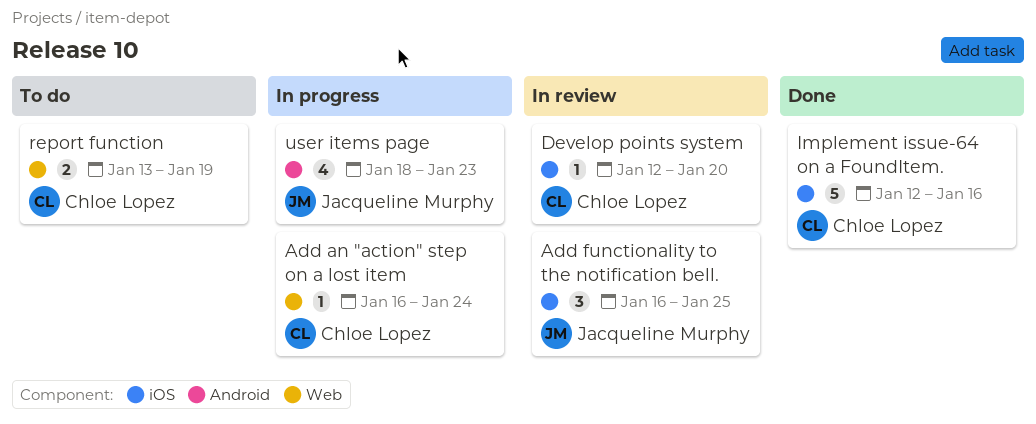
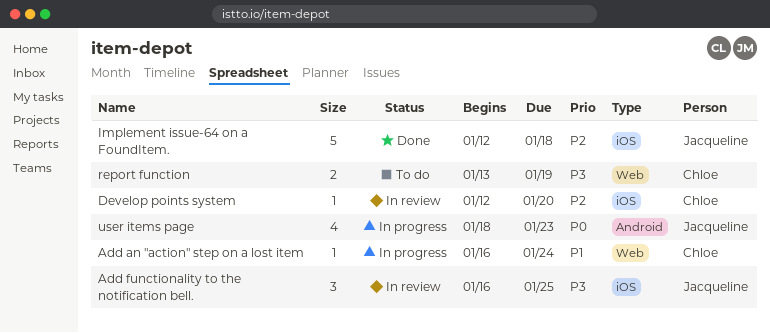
Implement issue-64 on a FoundItem., owner: Chloe Lopez -> Jacqueline Murphy
Implement issue-64 on a FoundItem., due: Jan 16 -> Jan 18

